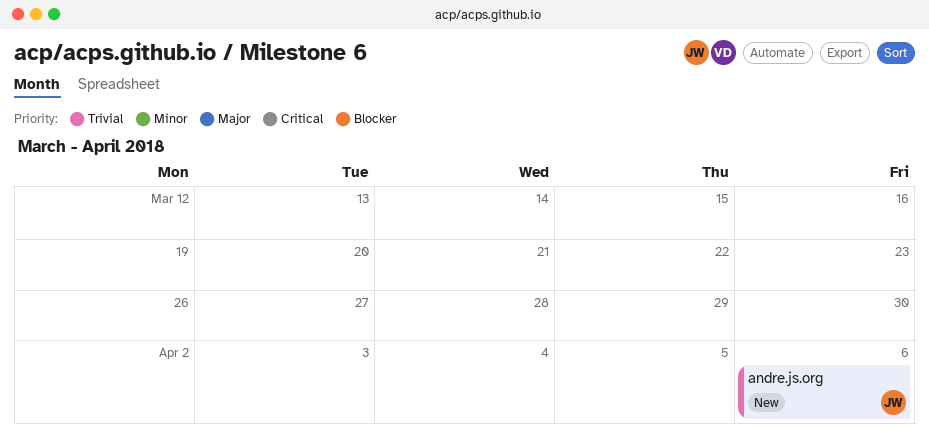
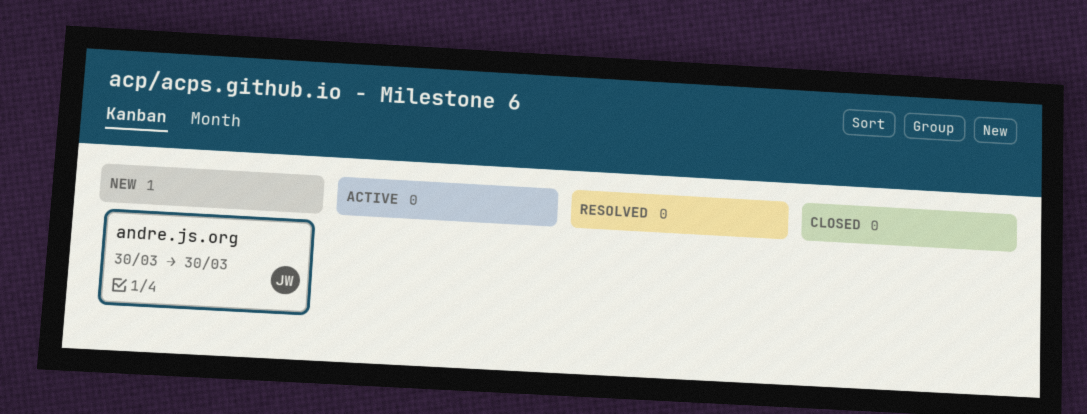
andre.js.org, due: Apr 6 -> Mar 30

